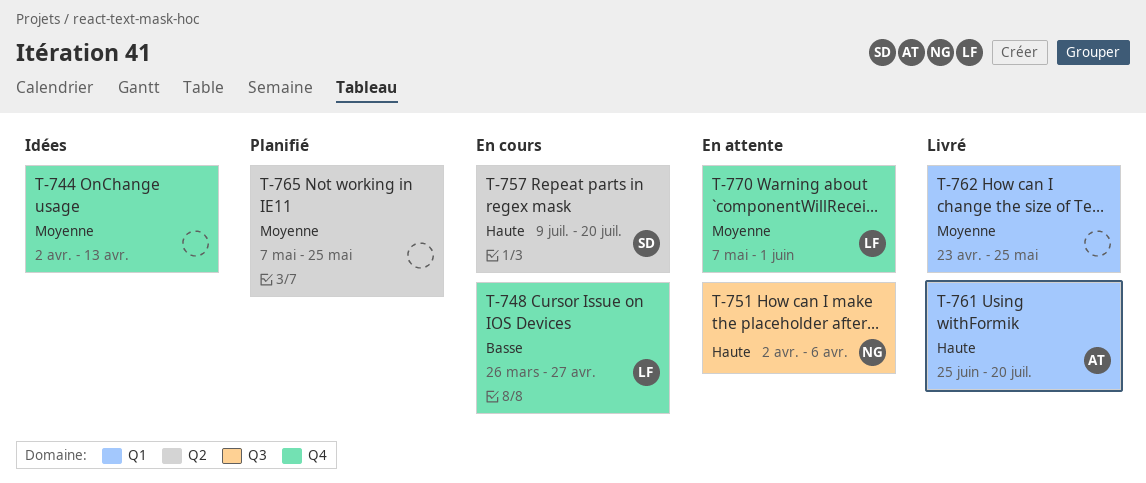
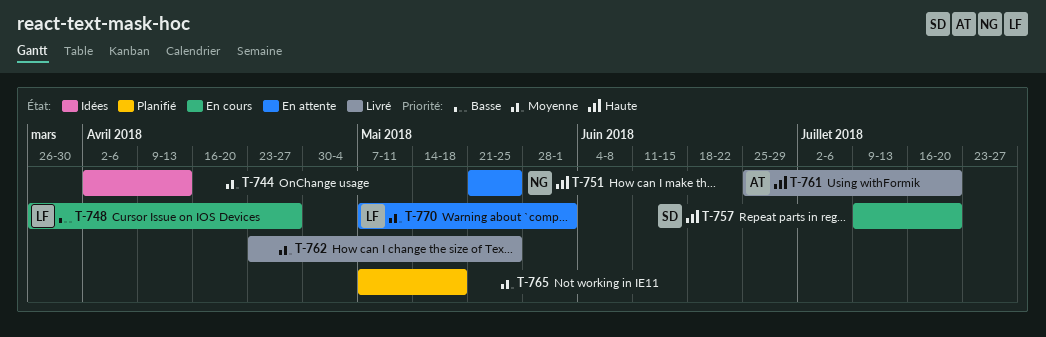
T-751, start: Apr 2 -> May 21
T-751, due: Apr 6 -> May 25
T-765, due: May 25 -> May 18

